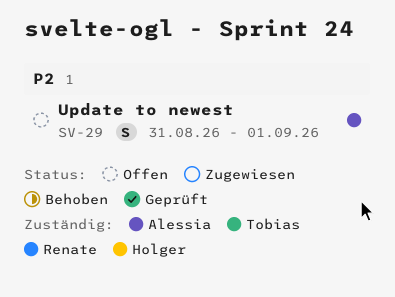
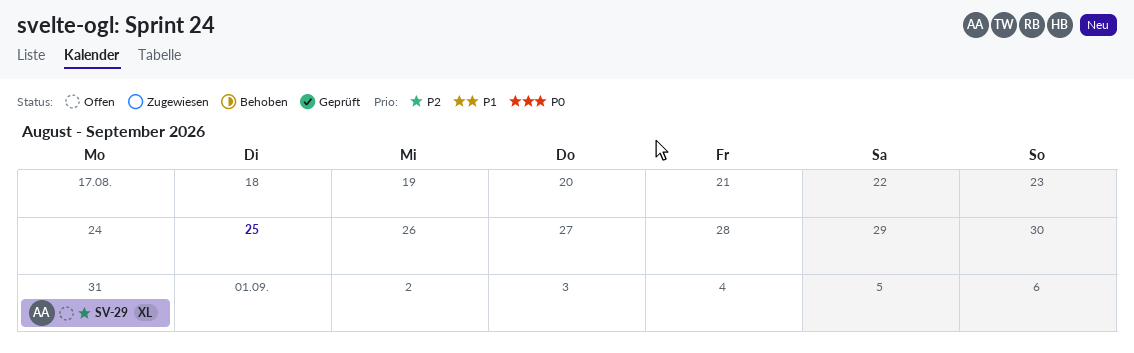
SV-29, estimate: S -> XL
SV-29, due: Sep 1 -> Aug 31

